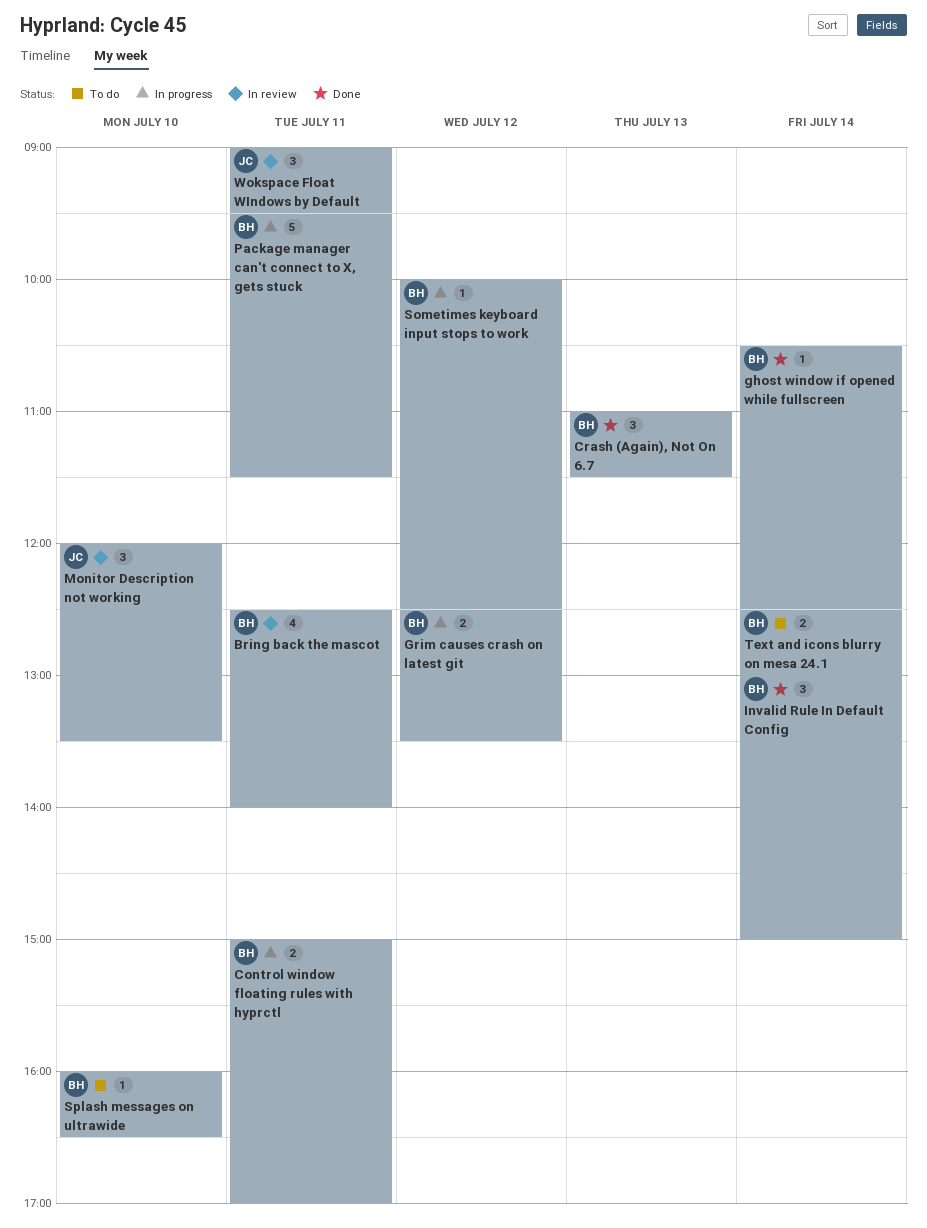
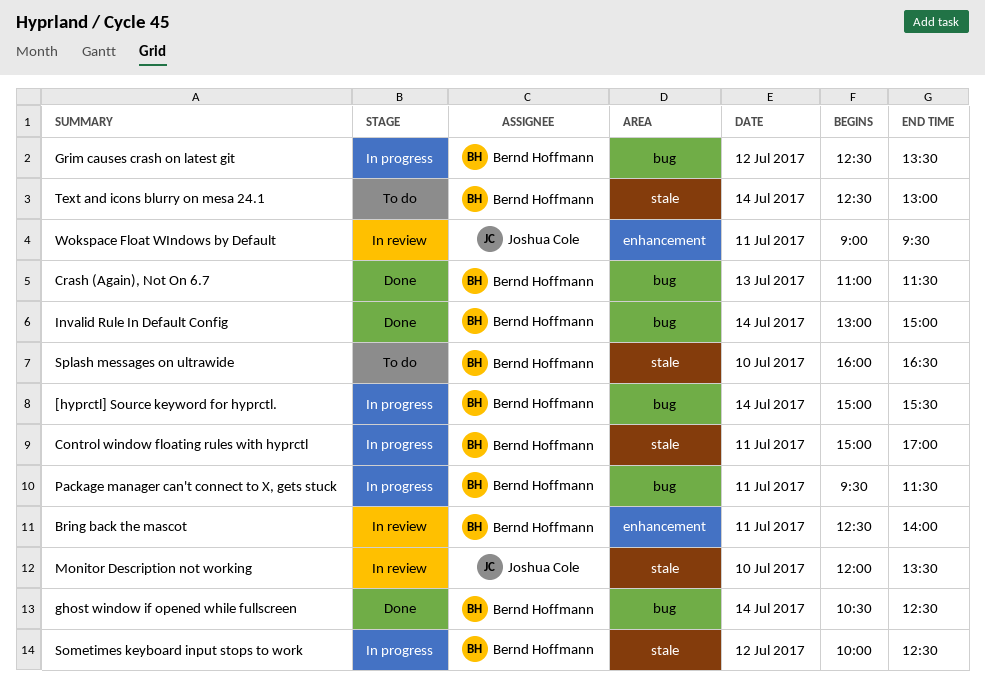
[hyprctl] Source keyword for hyprctl.: none -> present

